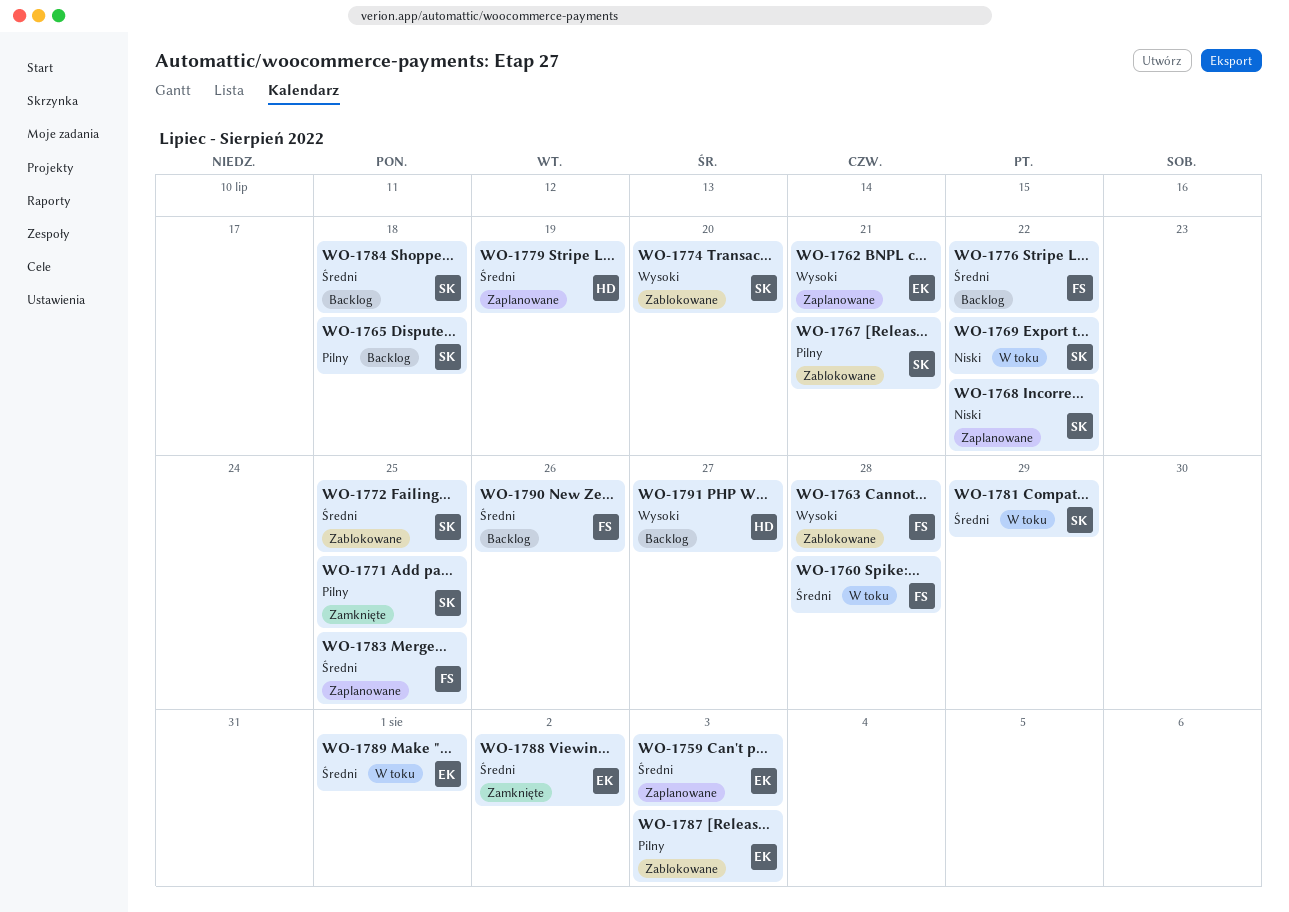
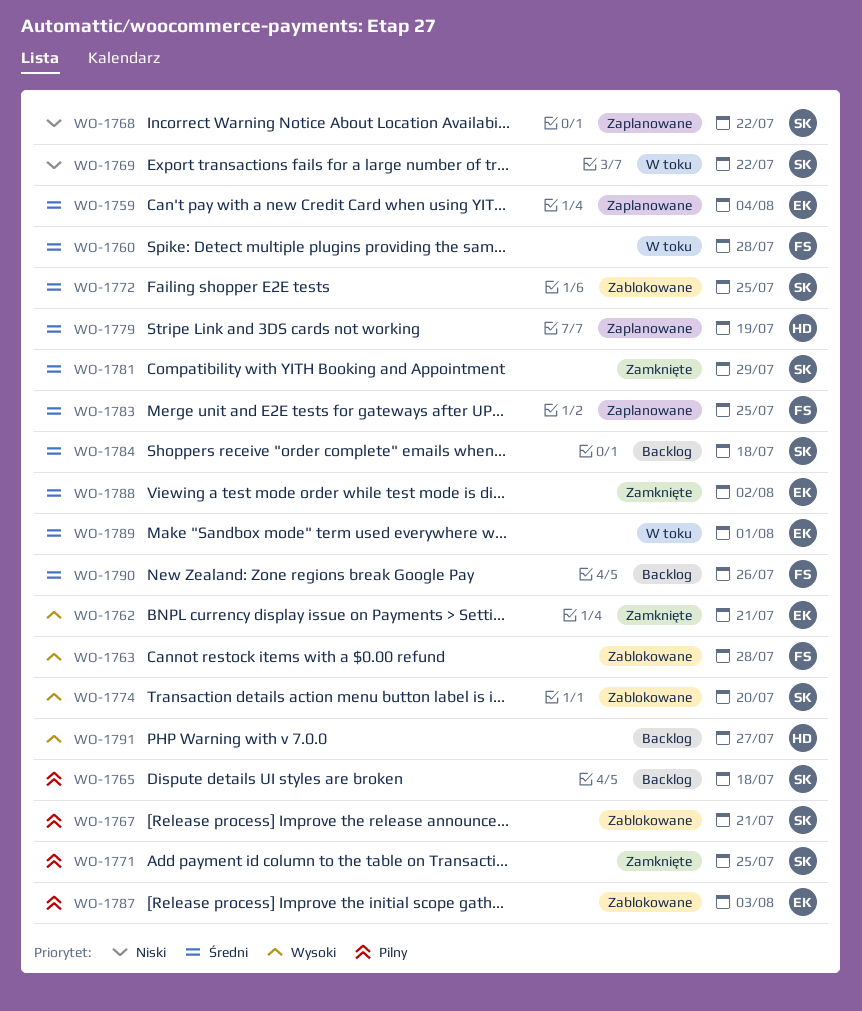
WO-1759, due: Aug 3 -> Aug 4
WO-1762, status: Zaplanowane -> Zamknięte
WO-1776: present -> none
WO-1781, status: W toku -> Zamknięte

